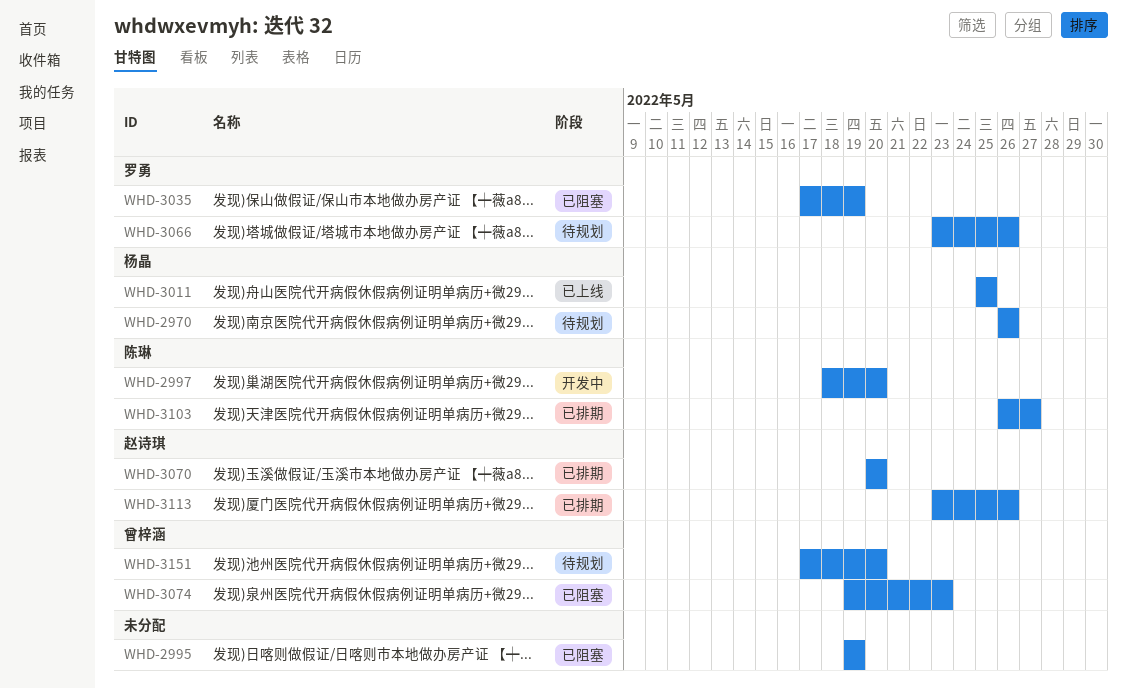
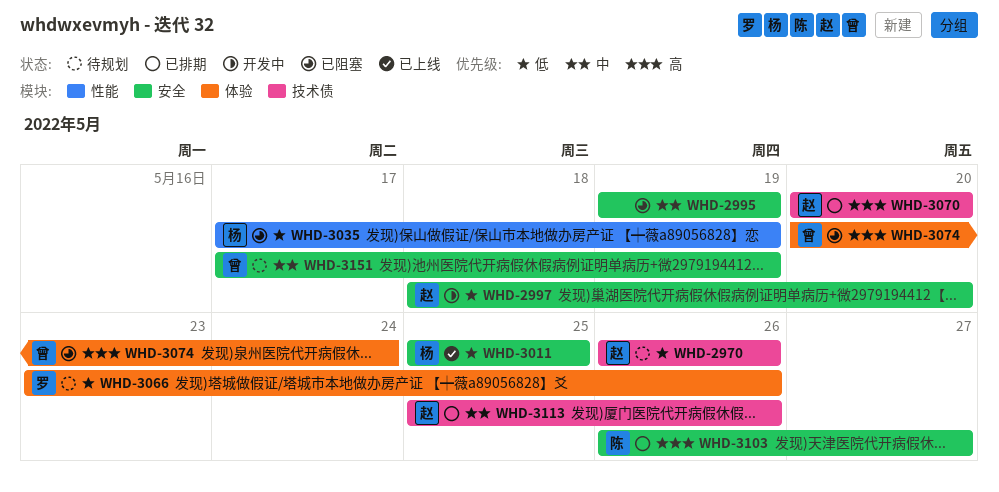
WHD-2970, owner: 杨晶 -> 赵诗琪
WHD-2997, owner: 陈琳 -> 赵诗琪
WHD-3035, owner: 罗勇 -> 杨晶
WHD-3074, start: May 19 -> May 20
WHD-3074, due: May 23 -> May 24
WHD-3113, start: May 23 -> May 25
WHD-3151, due: May 20 -> May 19

